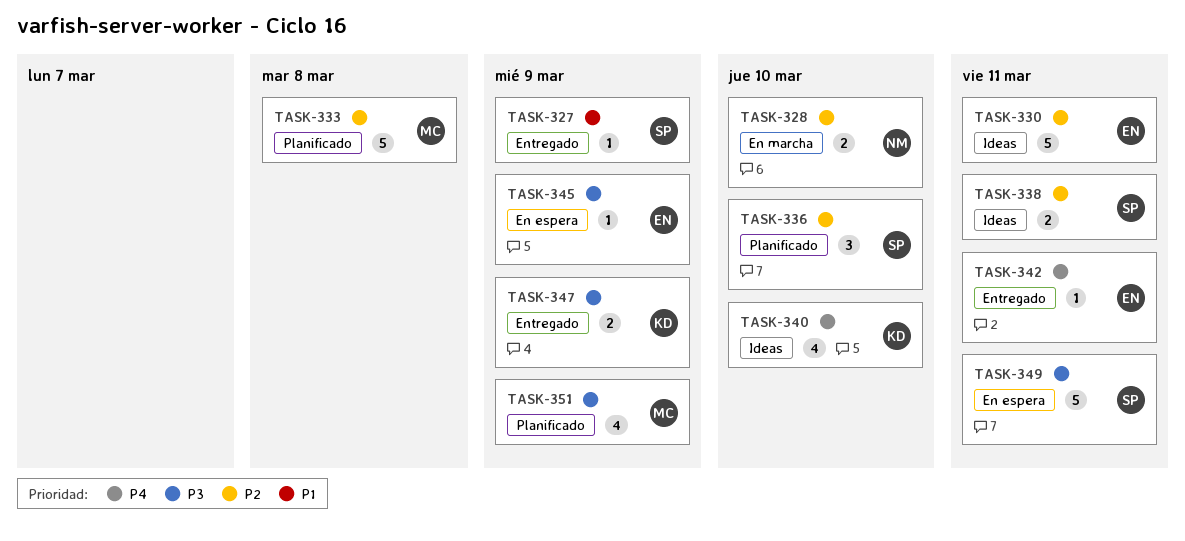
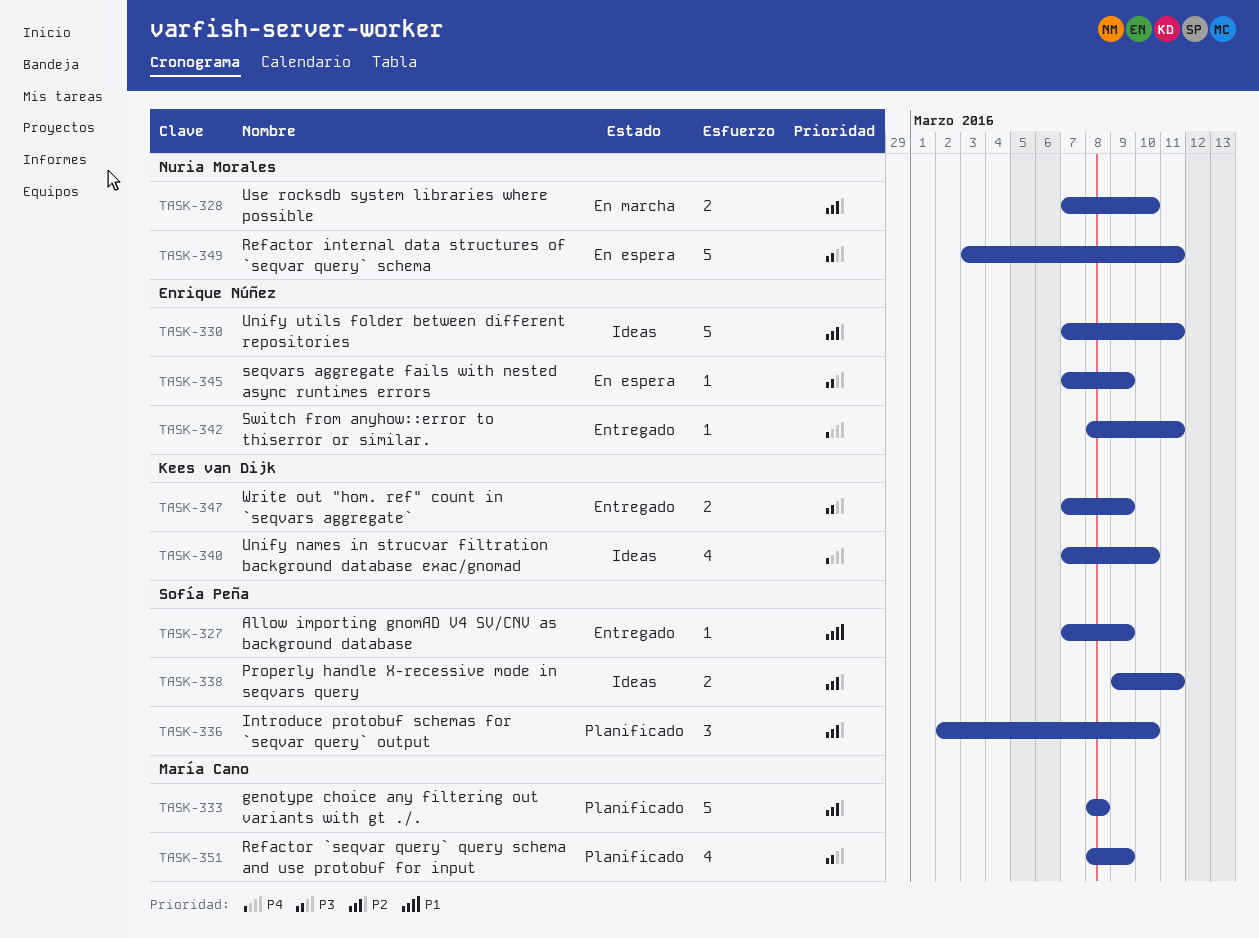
TASK-349, owner: Sofía Peña -> Nuria Morales

